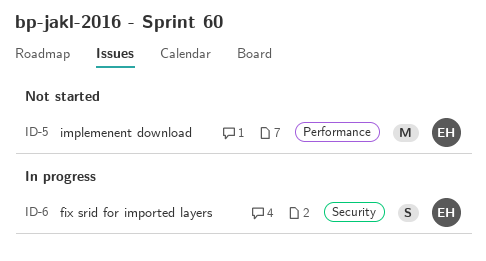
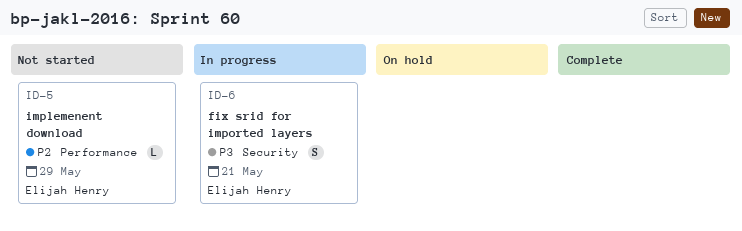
ID-5, estimate: M -> L

